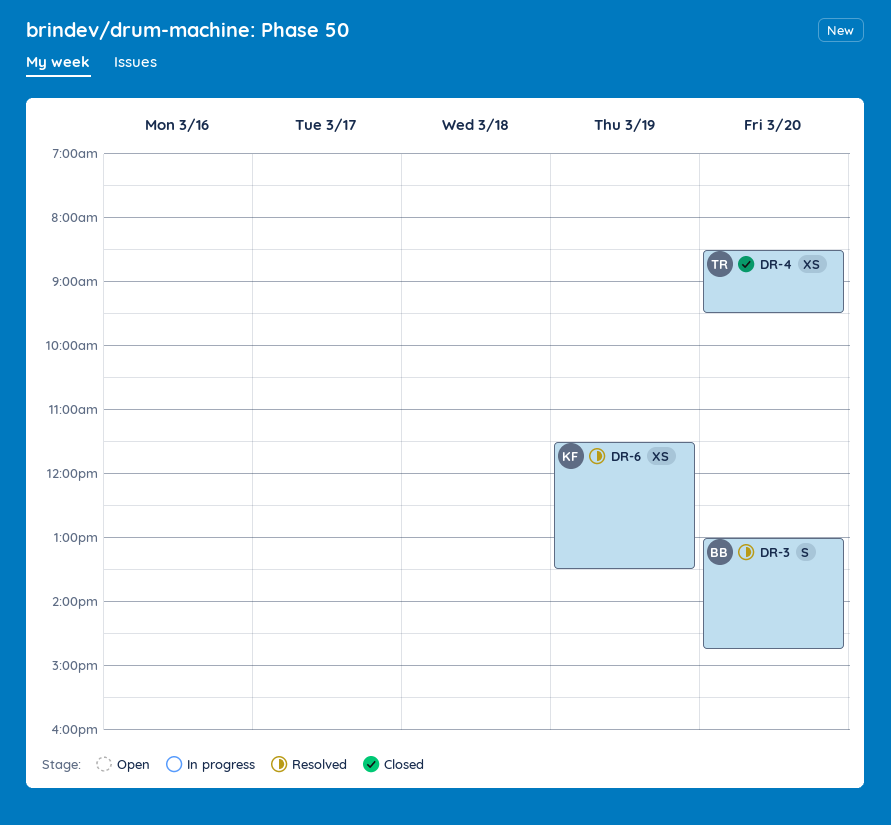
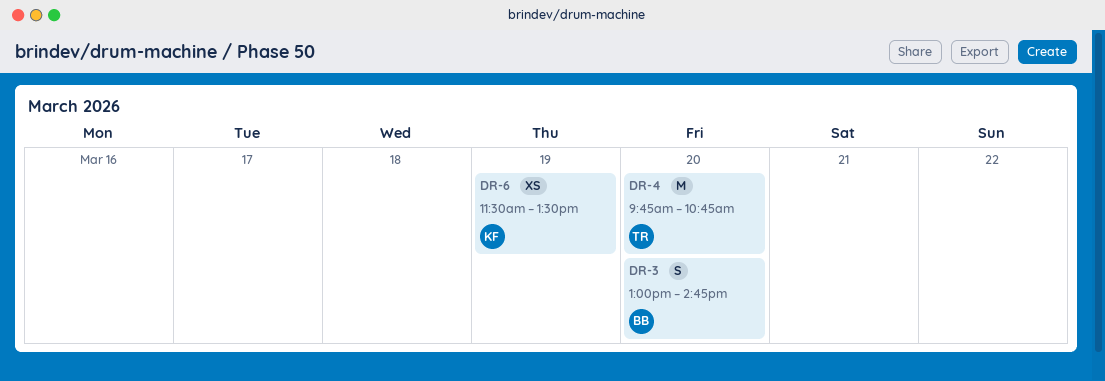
DR-4, estimate: XS -> M
DR-4, begins: 08:30 -> 09:45
DR-4, ends: 09:30 -> 10:45

